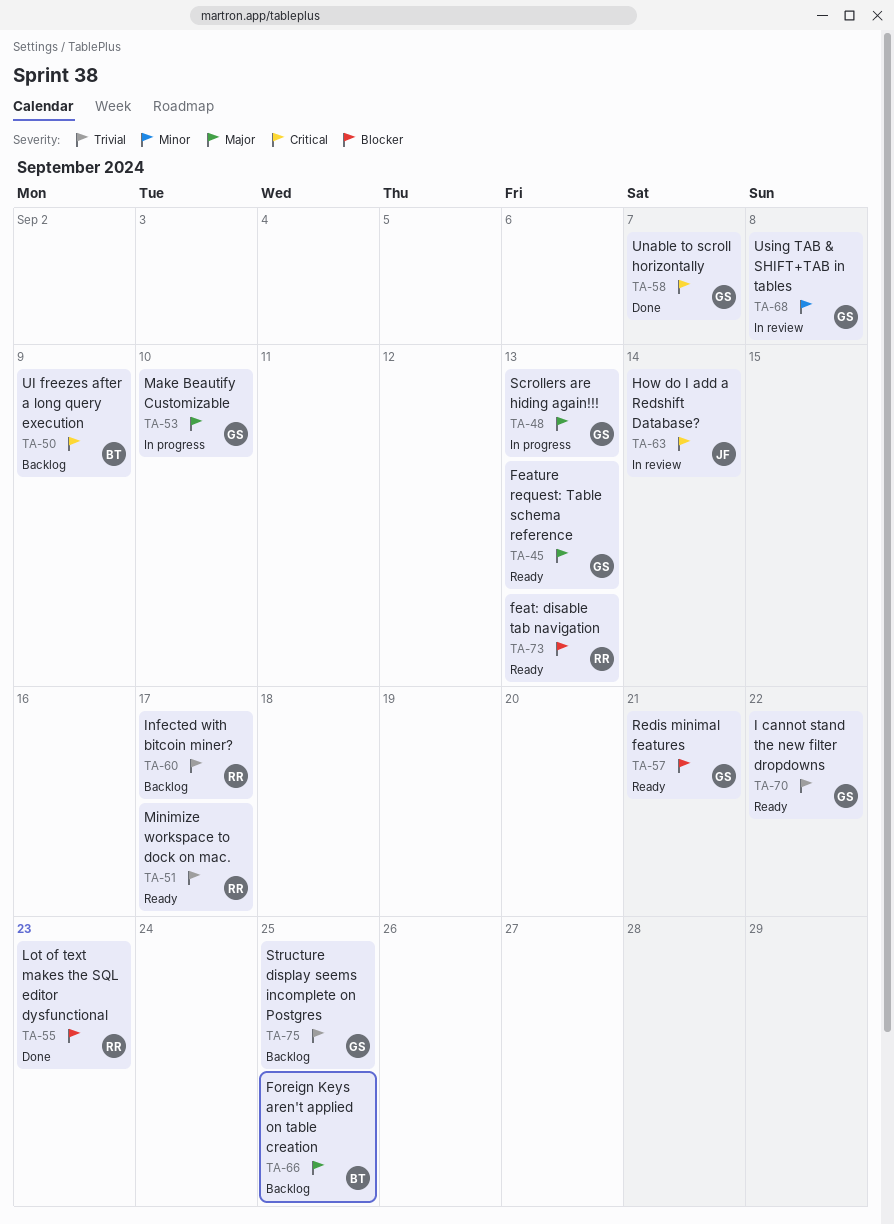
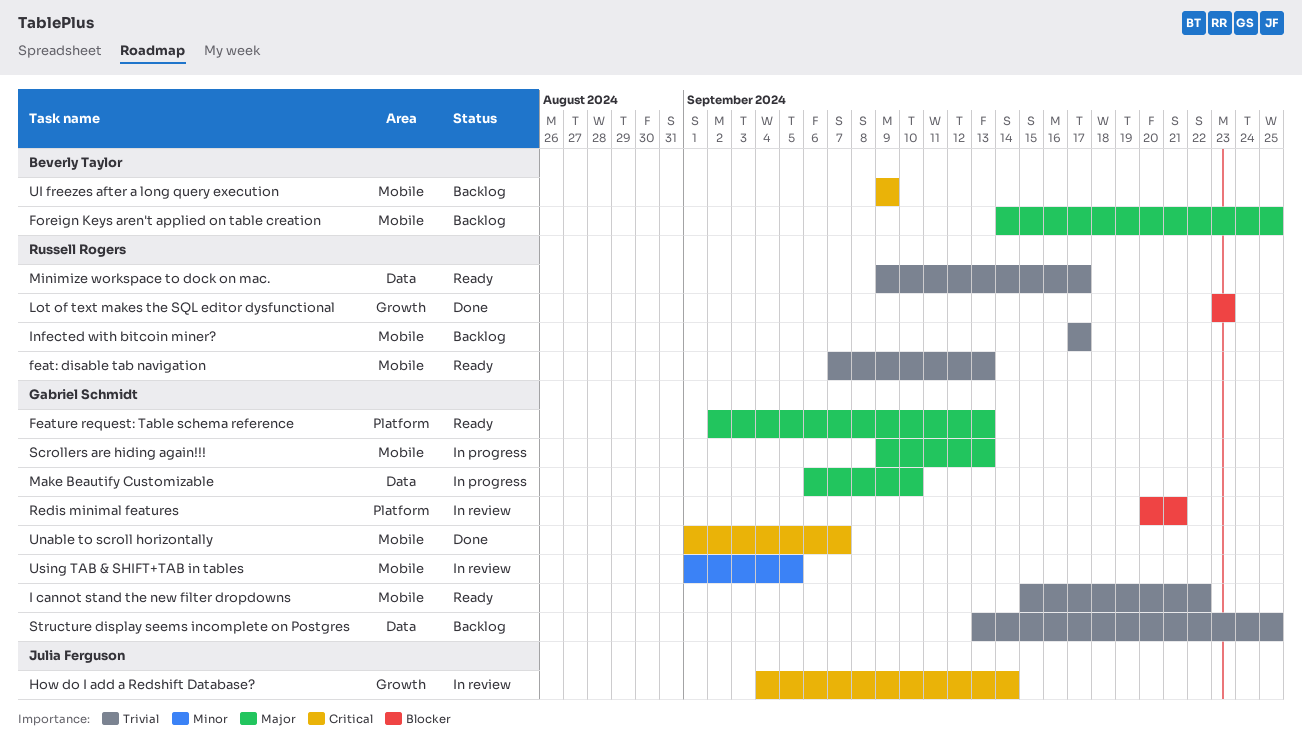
feat: disable tab navigation, priority: Blocker -> Trivial
Redis minimal features, status: Ready -> In review
Using TAB & SHIFT+TAB in tables, due: Sep 8 -> Sep 5

